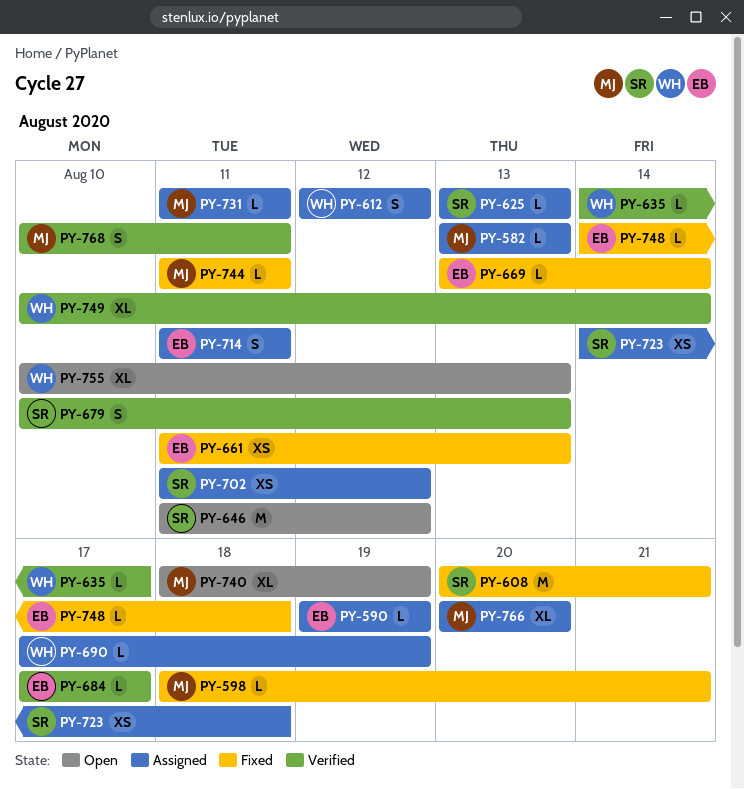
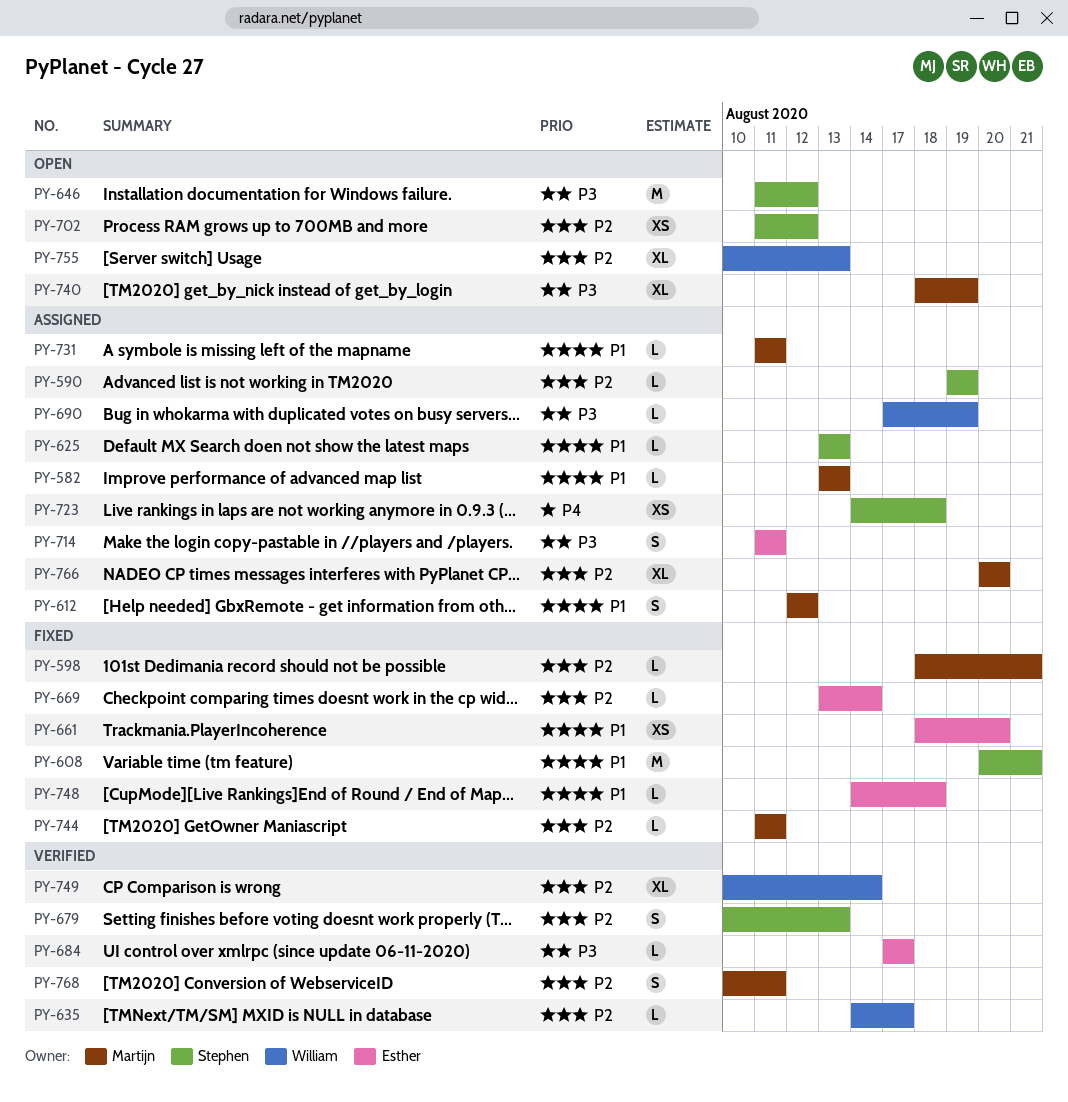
PY-590, owner: Esther -> Stephen
PY-612, owner: William -> Martijn
PY-661, start: Aug 11 -> Aug 18
PY-661, due: Aug 13 -> Aug 20
PY-702, status: Assigned -> Open

